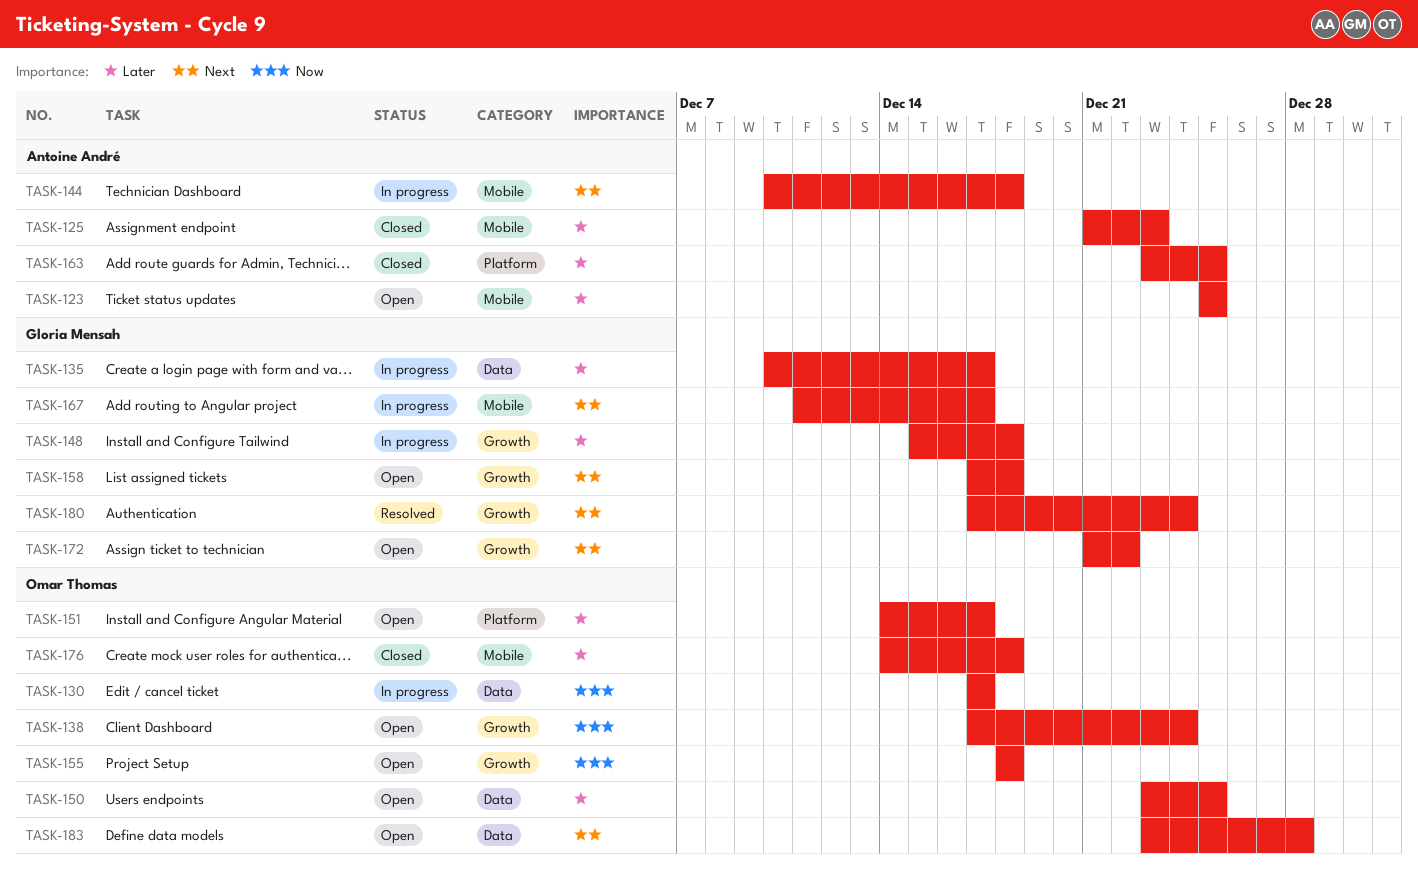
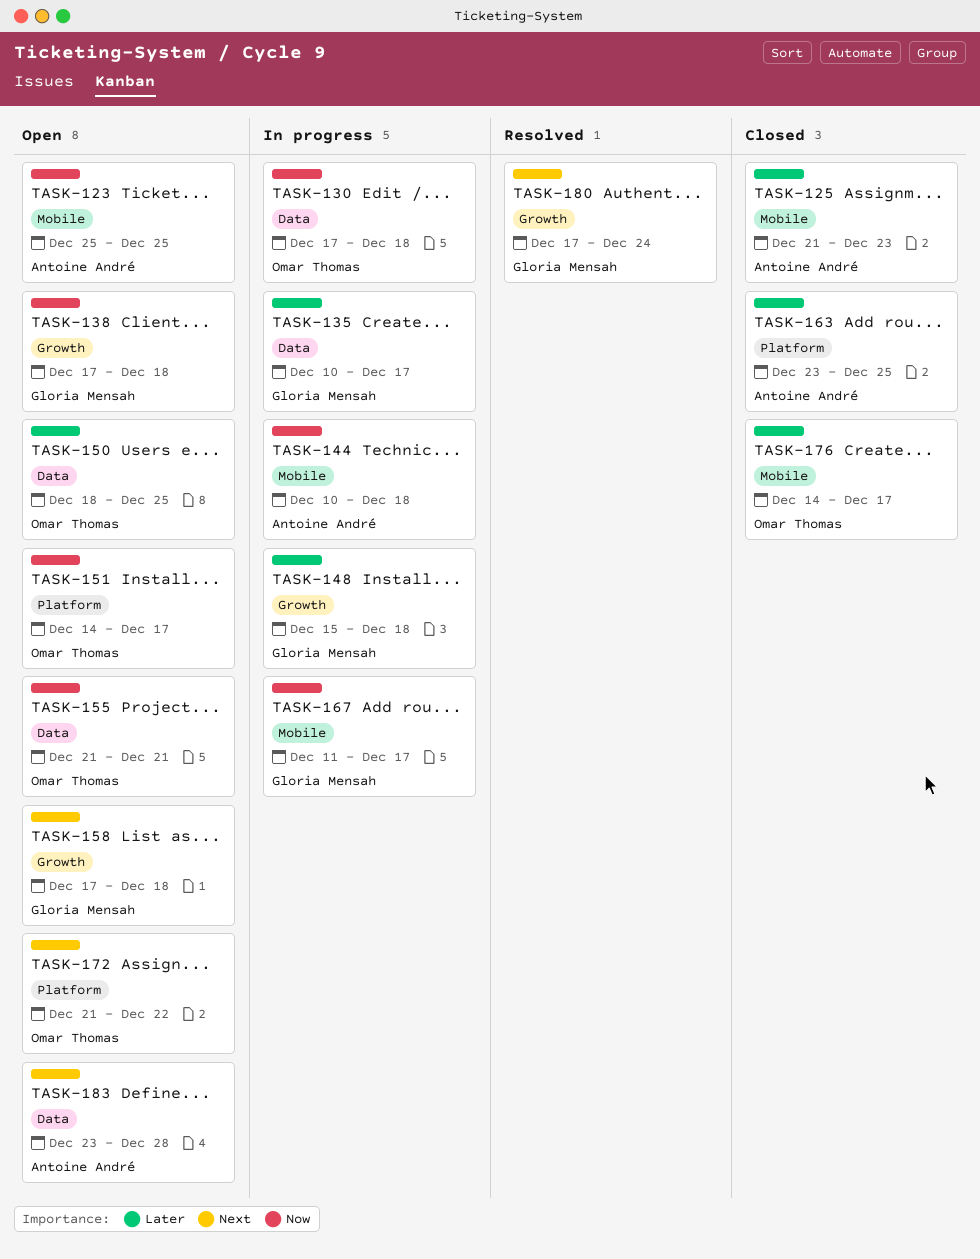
TASK-123, priority: Later -> Now
TASK-130, due: Dec 17 -> Dec 18
TASK-138, owner: Omar Thomas -> Gloria Mensah
TASK-138, due: Dec 24 -> Dec 18
TASK-144, priority: Next -> Now
TASK-150, start: Dec 23 -> Dec 18
TASK-151, priority: Later -> Now
TASK-155, label: Growth -> Data
TASK-155, start: Dec 18 -> Dec 21
TASK-155, due: Dec 18 -> Dec 21
TASK-167, priority: Next -> Now
TASK-172, owner: Gloria Mensah -> Omar Thomas
TASK-172, label: Growth -> Platform
TASK-176, due: Dec 18 -> Dec 17
TASK-183, owner: Omar Thomas -> Antoine André

